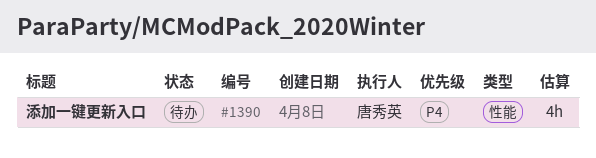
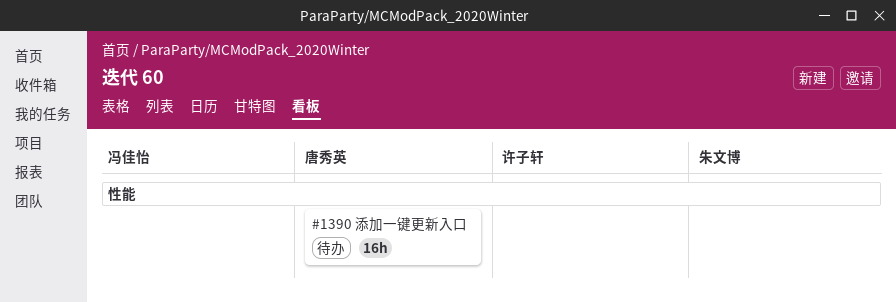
#1390, estimate: 4h -> 16h

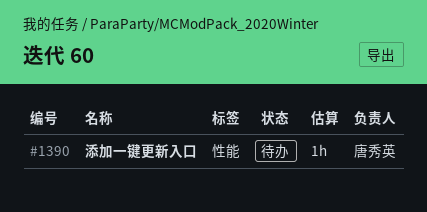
#1390, estimate: 16h -> 1h

